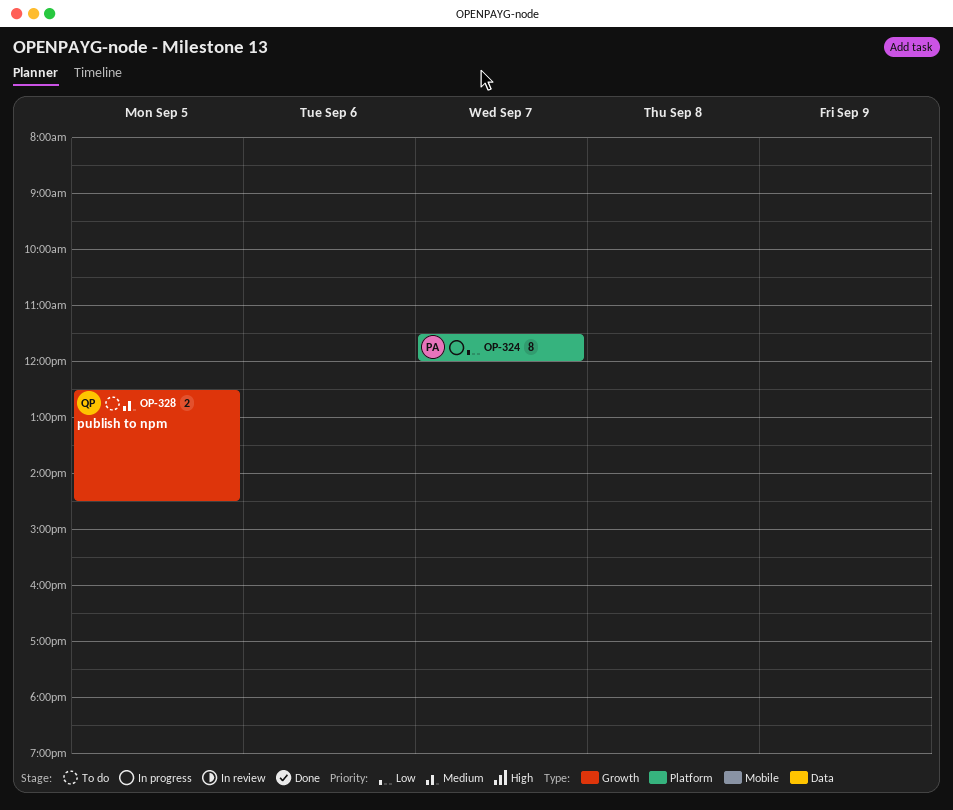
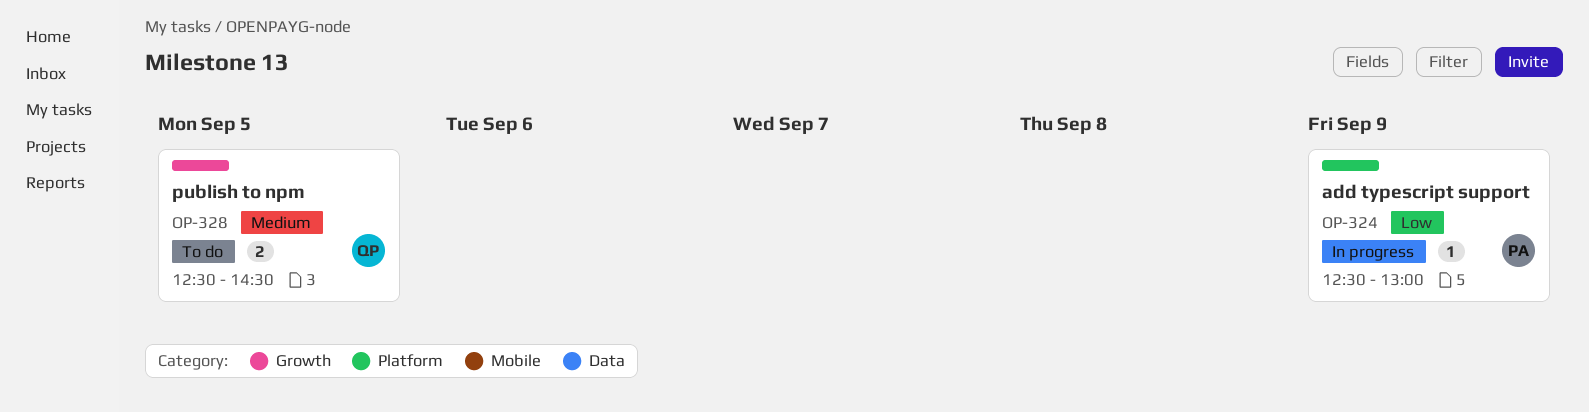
OP-324, estimate: 8 -> 1
OP-324, day: Sep 7 -> Sep 9
OP-324, begins: 11:30 -> 12:30
OP-324, ends: 12:00 -> 13:00

